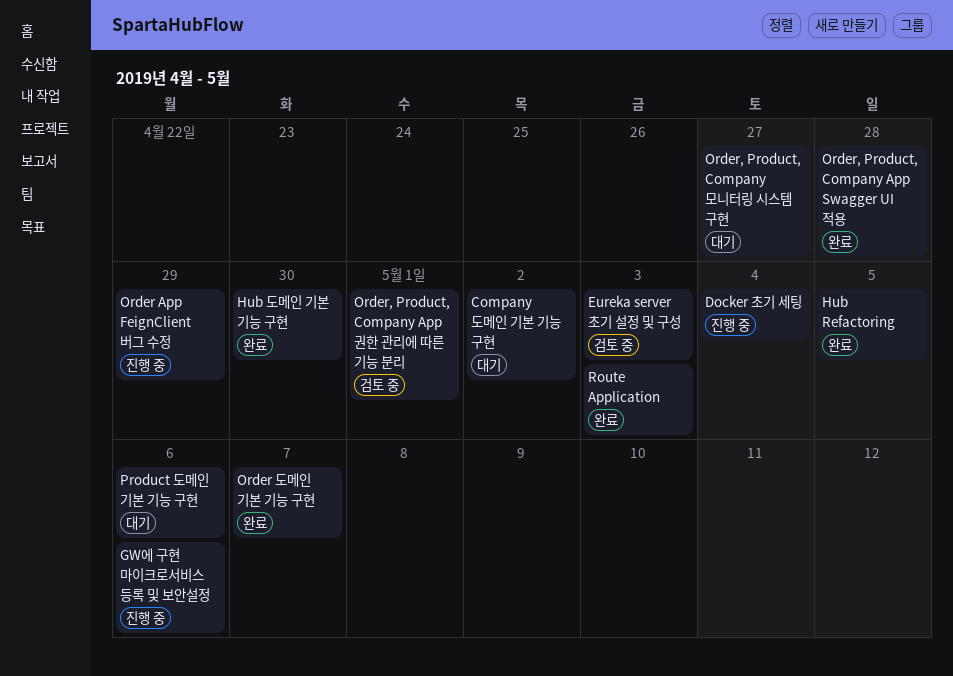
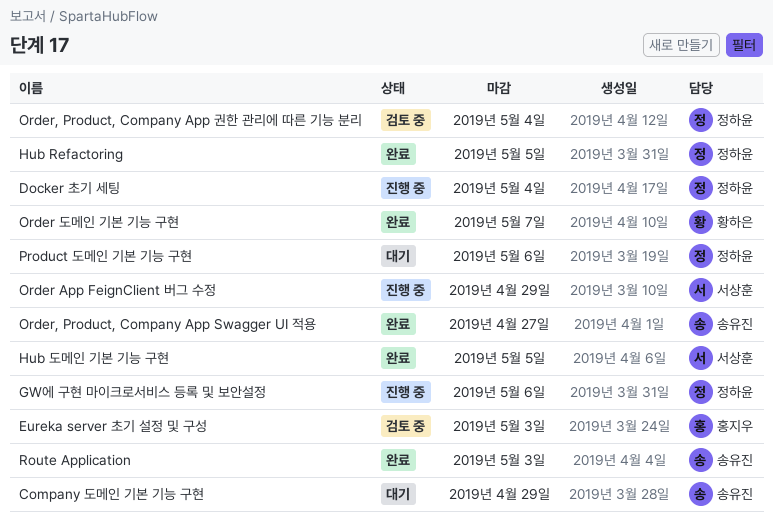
Company 도메인 기본 기능 구현, due: May 2 -> Apr 29
Hub 도메인 기본 기능 구현, due: Apr 30 -> May 5
Order, Product, Company App Swagger UI 적용, due: Apr 28 -> Apr 27
Order, Product, Company App 권한 관리에 따른 기능 분리, due: May 1 -> May 4
Order, Product, Company 모니터링 시스템 구현: present -> none

